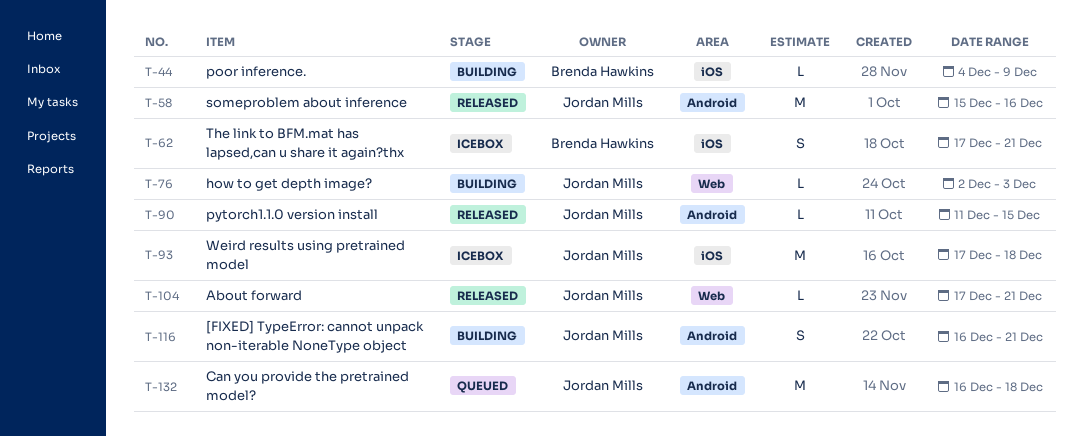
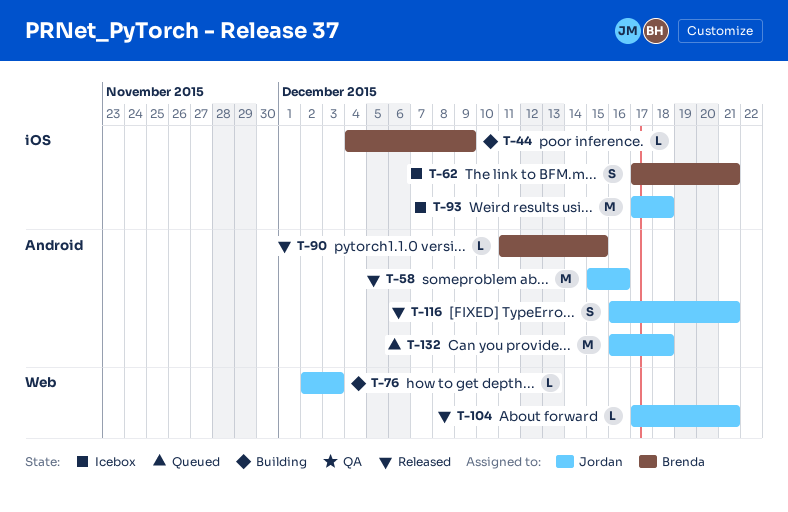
T-90, owner: Jordan Mills -> Brenda Hawkins
T-116, status: Building -> Released

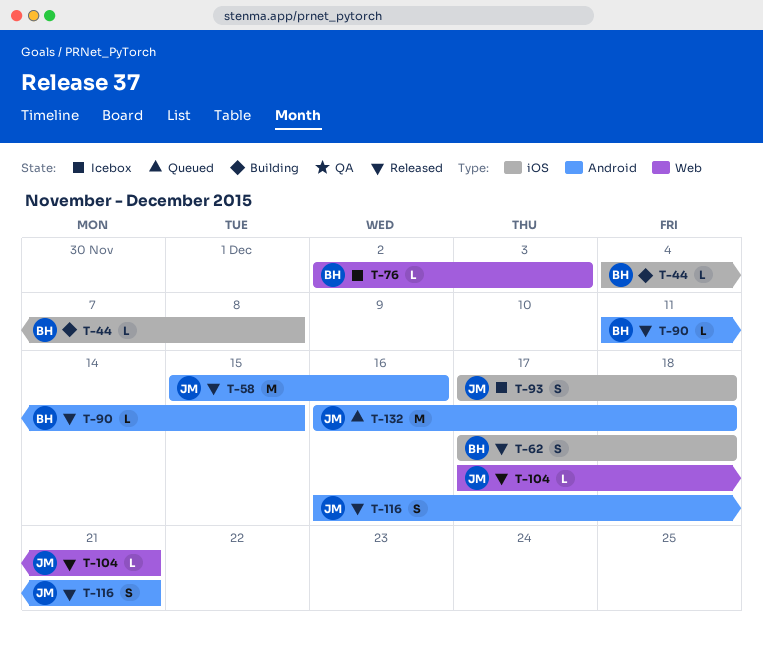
T-44, due: Dec 9 -> Dec 8
T-62, status: Icebox -> Released
T-62, due: Dec 21 -> Dec 18
T-76, status: Building -> Icebox
T-76, owner: Jordan -> Brenda
T-93, estimate: M -> S

